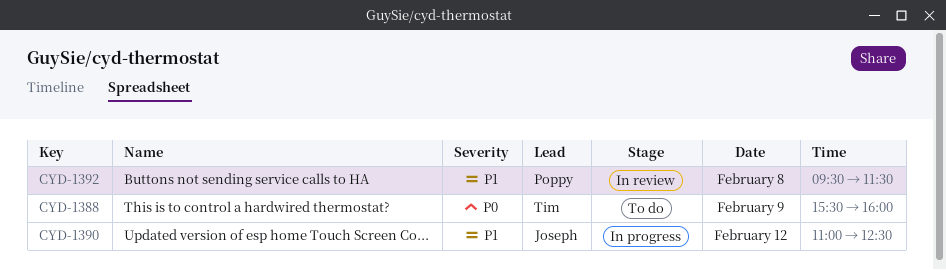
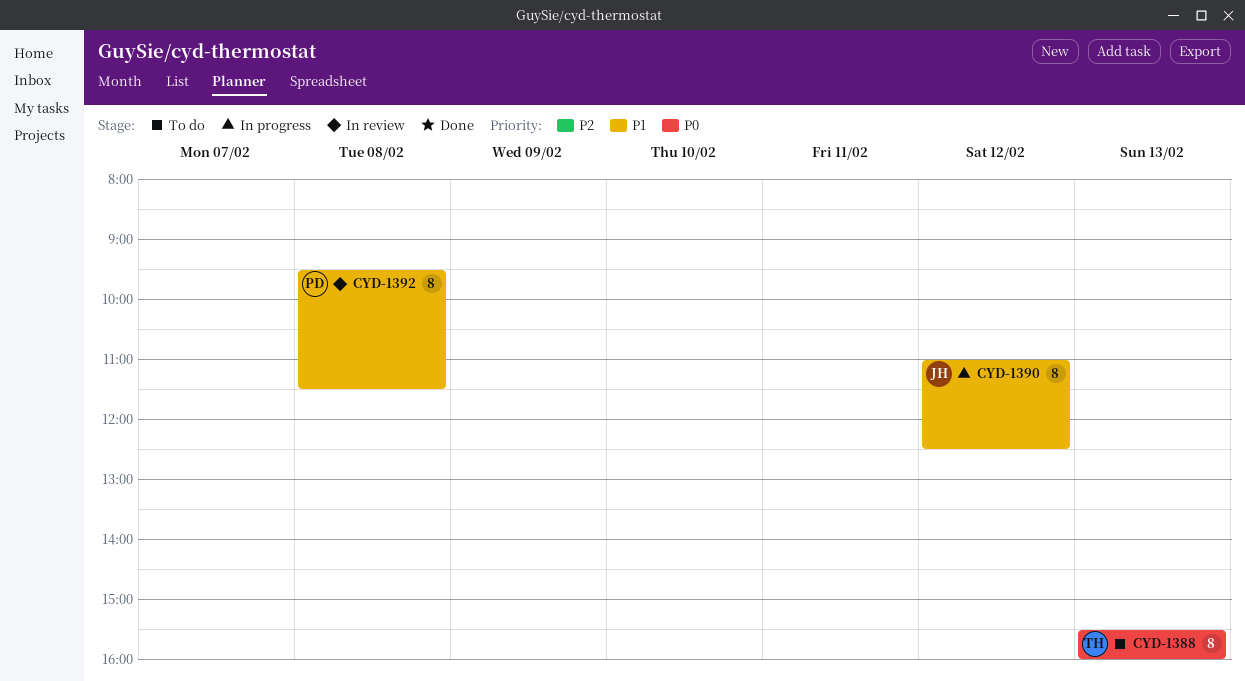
CYD-1388, day: Feb 9 -> Feb 13

